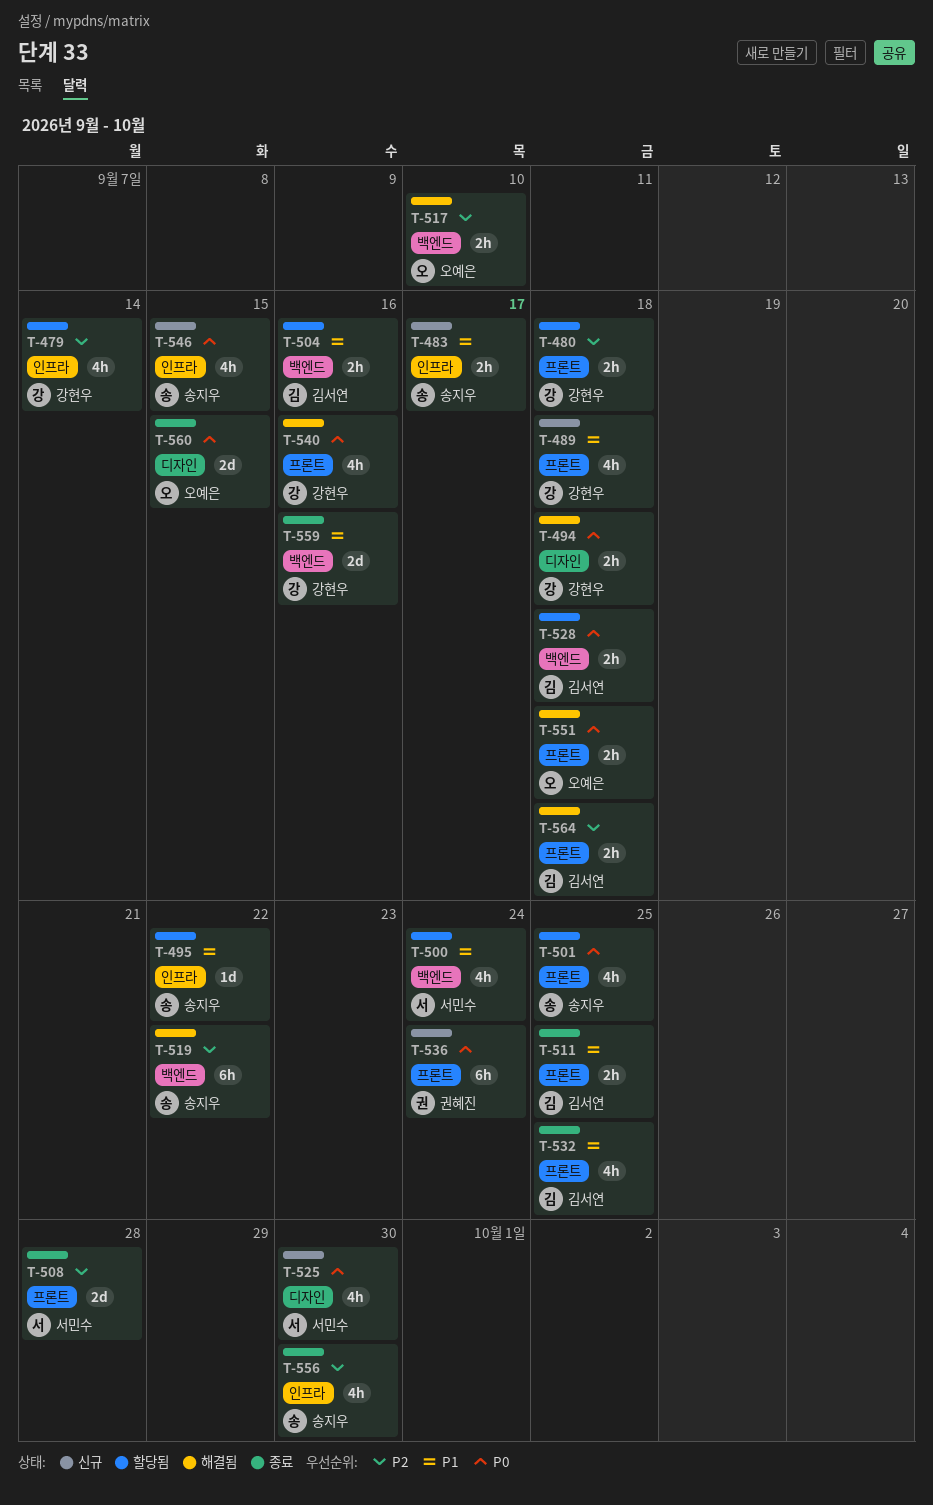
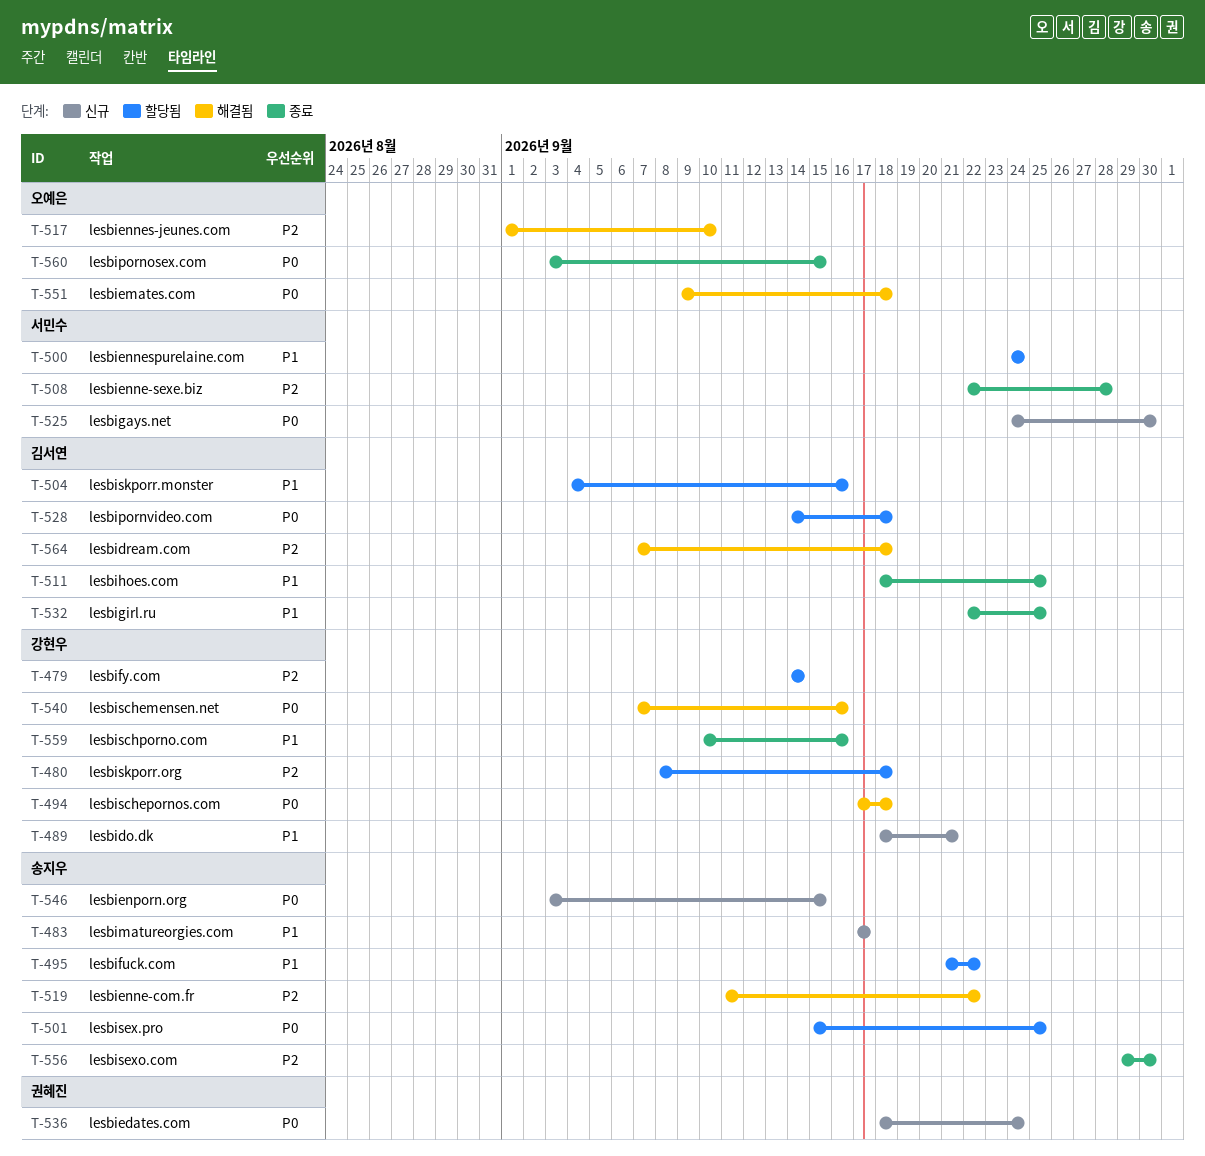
T-489, due: Sep 18 -> Sep 21

